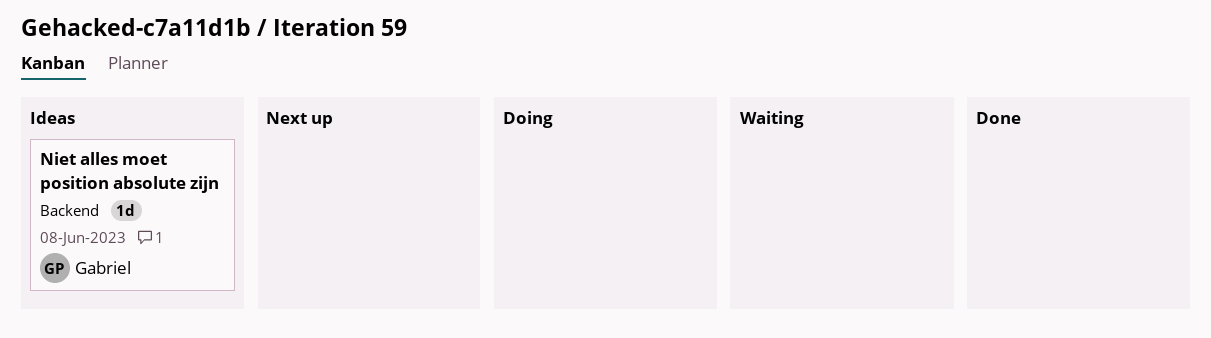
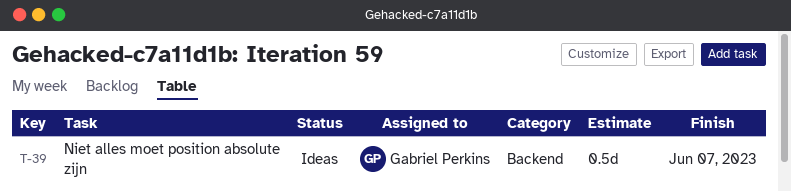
Niet alles moet position absolute zijn, estimate: 1d -> 0.5d
Niet alles moet position absolute zijn, due: Jun 8 -> Jun 7

